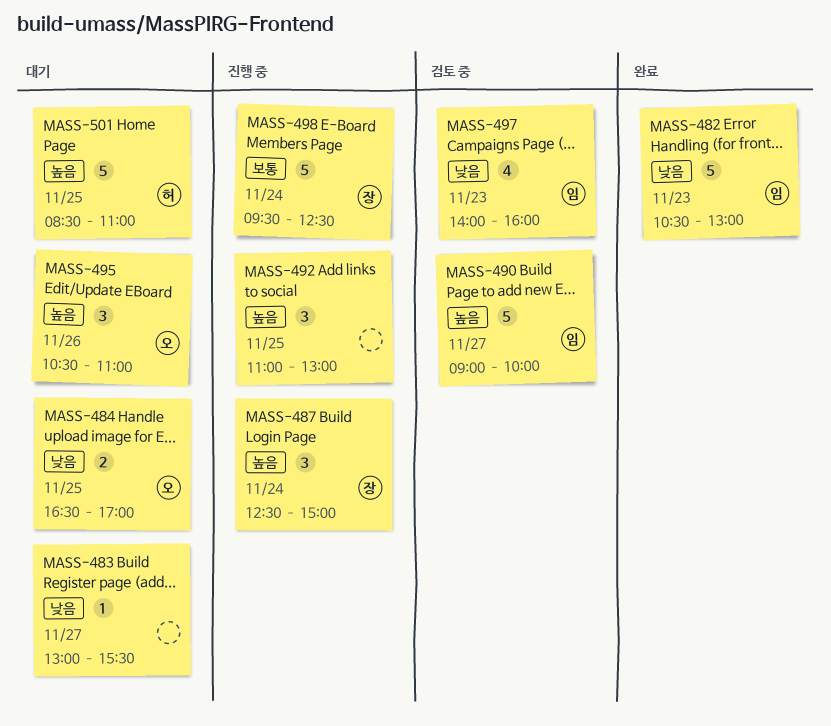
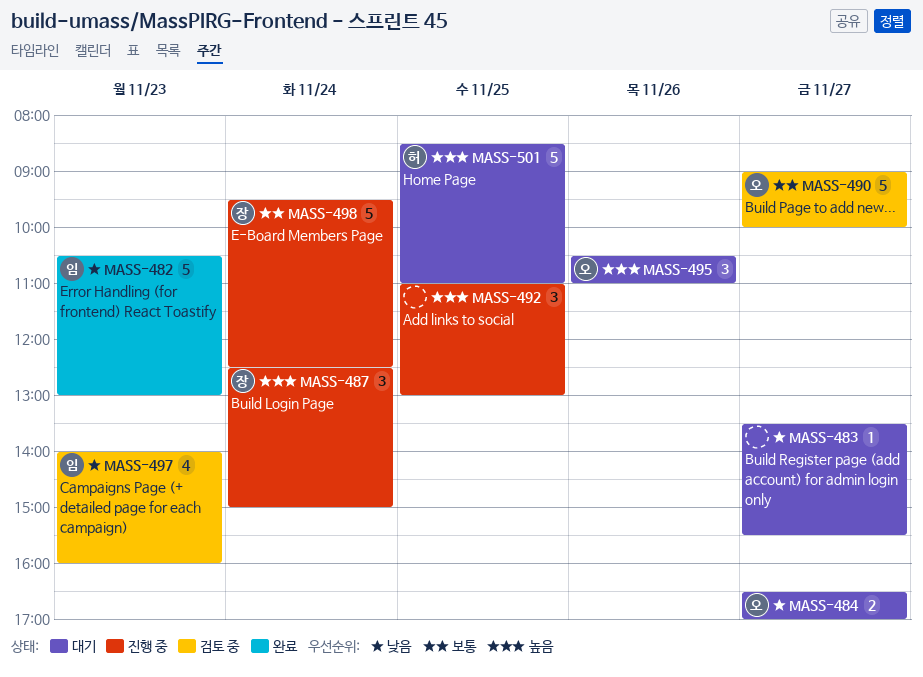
MASS-483, begins: 13:00 -> 13:30
MASS-484, day: Nov 25 -> Nov 27
MASS-490, owner: 임 -> 오
MASS-490, priority: 높음 -> 보통

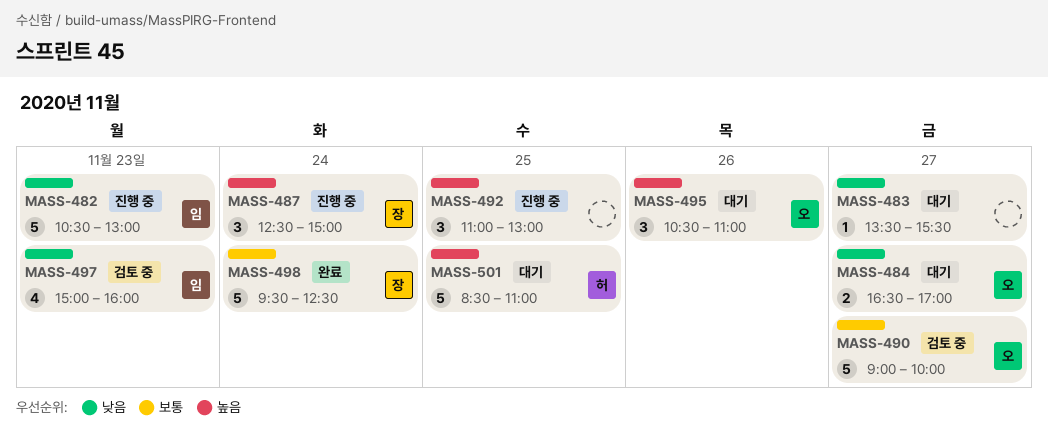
MASS-482, status: 완료 -> 진행 중
MASS-497, begins: 14:00 -> 15:00
MASS-498, status: 진행 중 -> 완료

